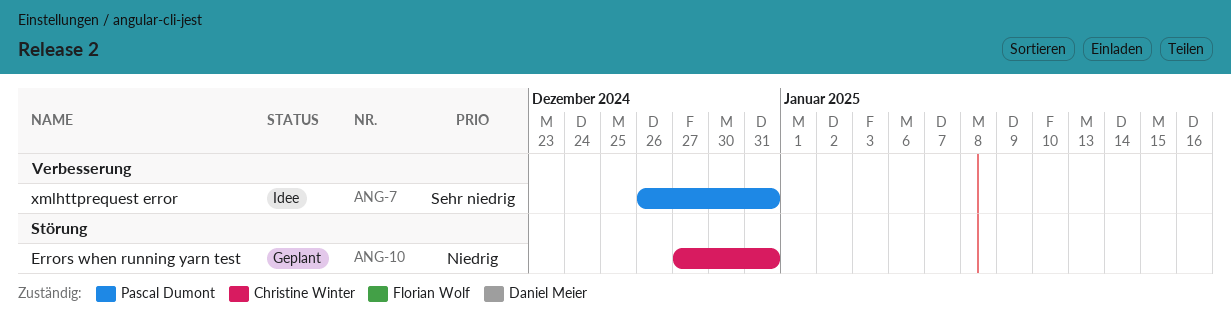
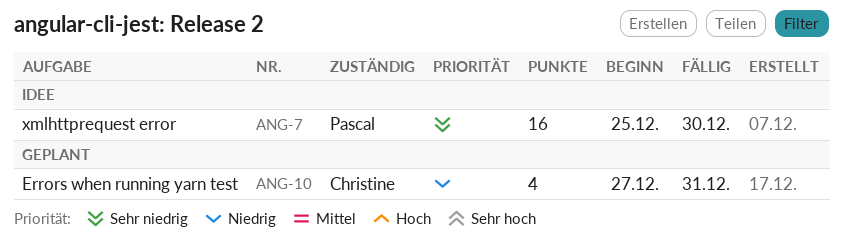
ANG-7, start: Dec 26 -> Dec 25
ANG-7, due: Dec 31 -> Dec 30

